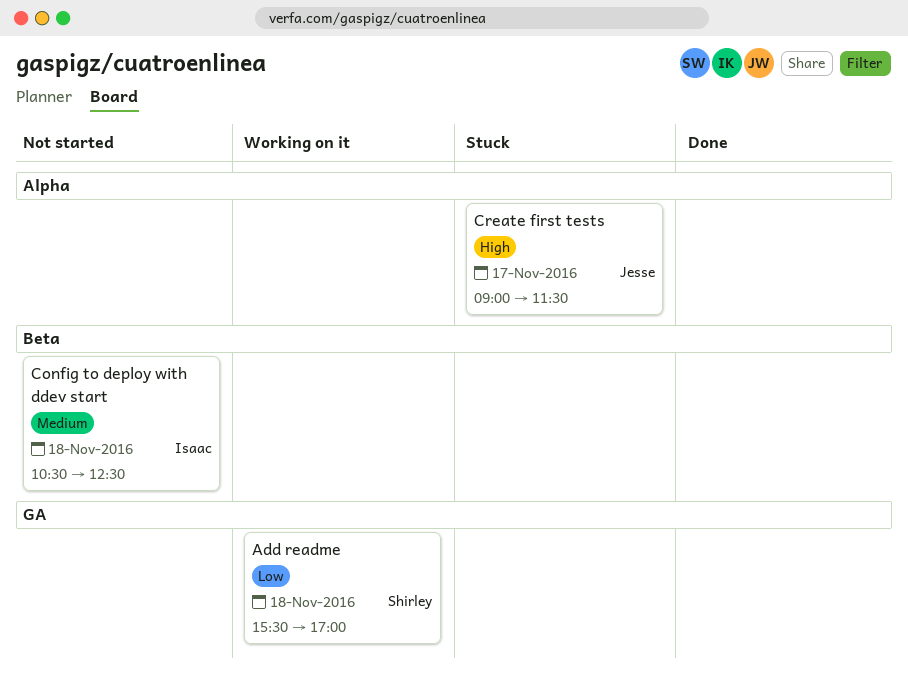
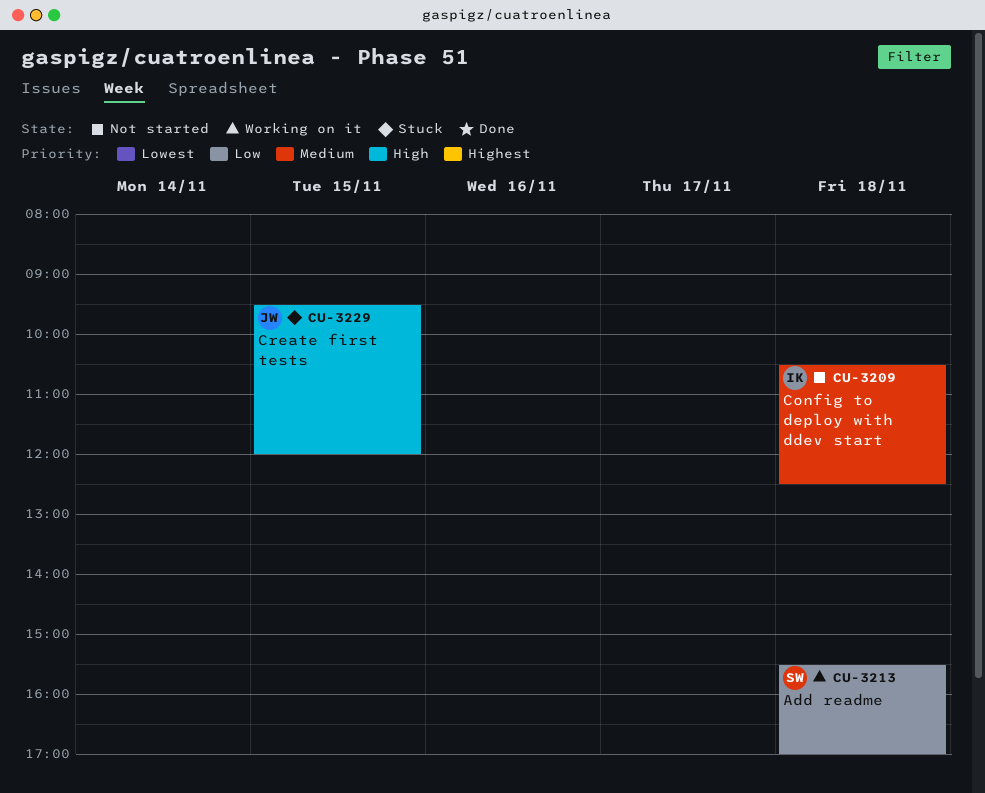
Create first tests, day: Nov 17 -> Nov 15
Create first tests, begins: 09:00 -> 09:30
Create first tests, ends: 11:30 -> 12:00

